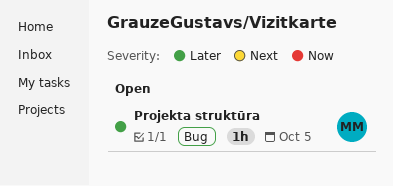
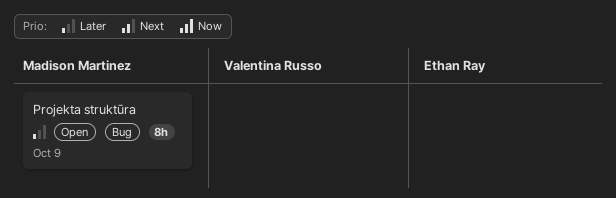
Projekta struktūra, estimate: 1h -> 8h
Projekta struktūra, due: Oct 5 -> Oct 9

